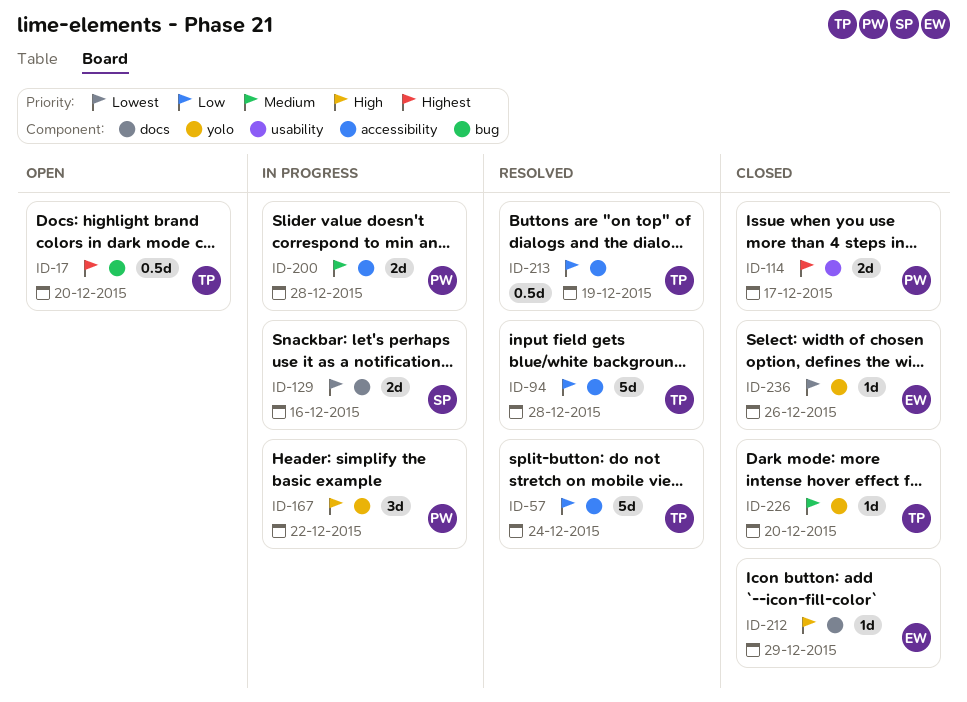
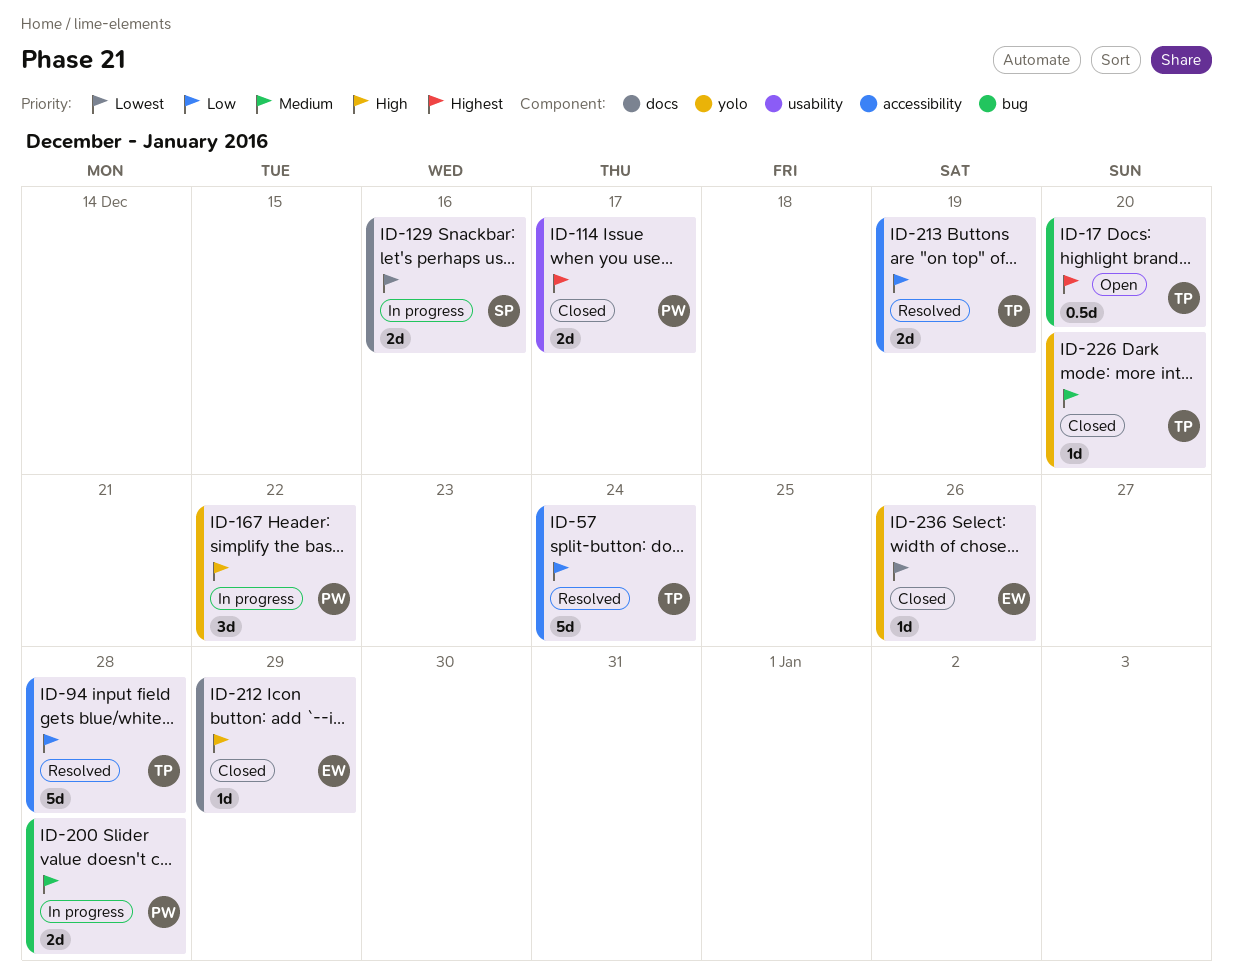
ID-200, label: accessibility -> bug
ID-213, estimate: 0.5d -> 2d

